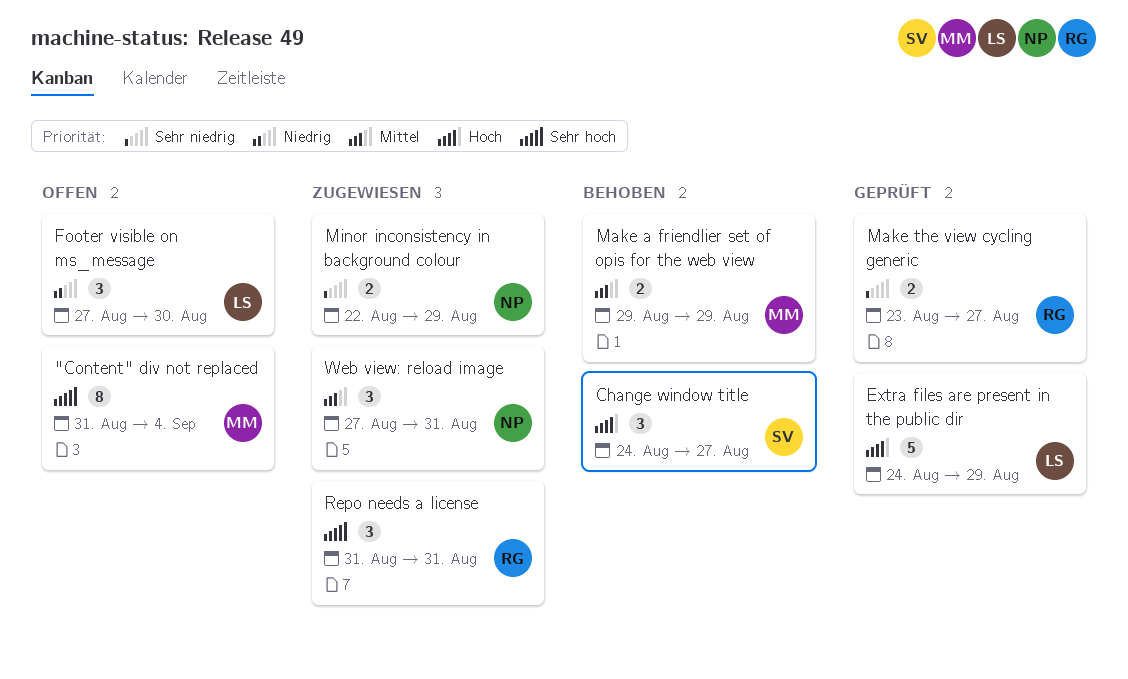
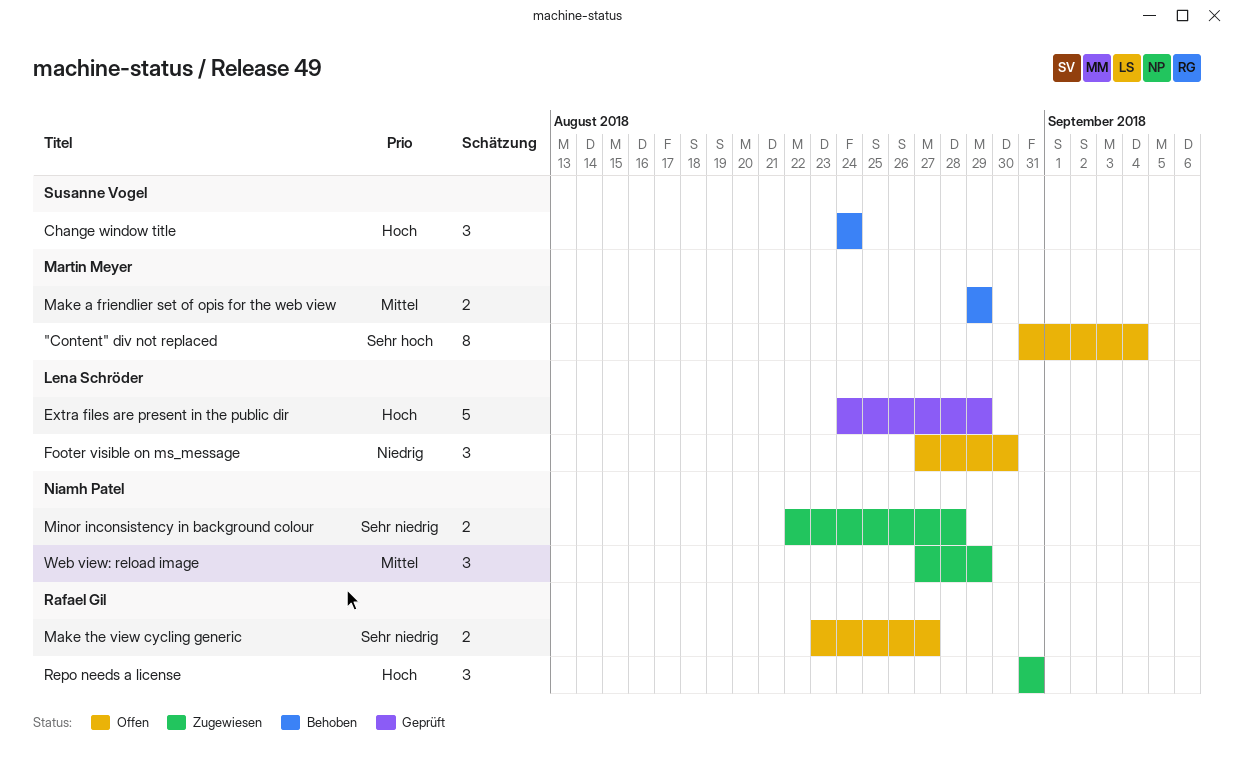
Change window title, due: Aug 27 -> Aug 24
Make the view cycling generic, status: Geprüft -> Offen
Minor inconsistency in background colour, due: Aug 29 -> Aug 28
Repo needs a license, priority: Sehr hoch -> Hoch
Web view: reload image, due: Aug 31 -> Aug 29

